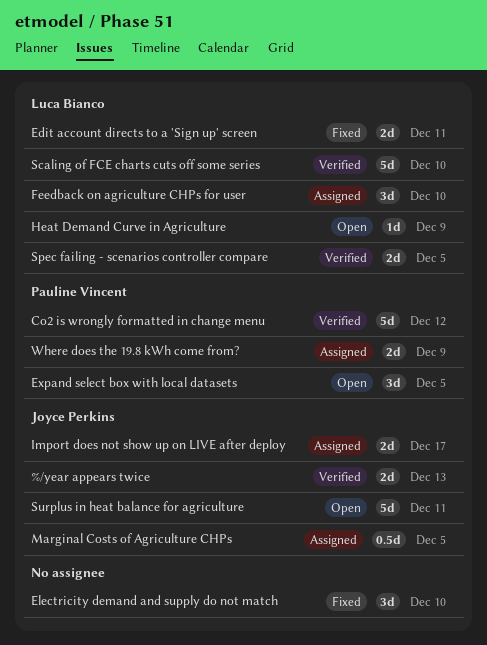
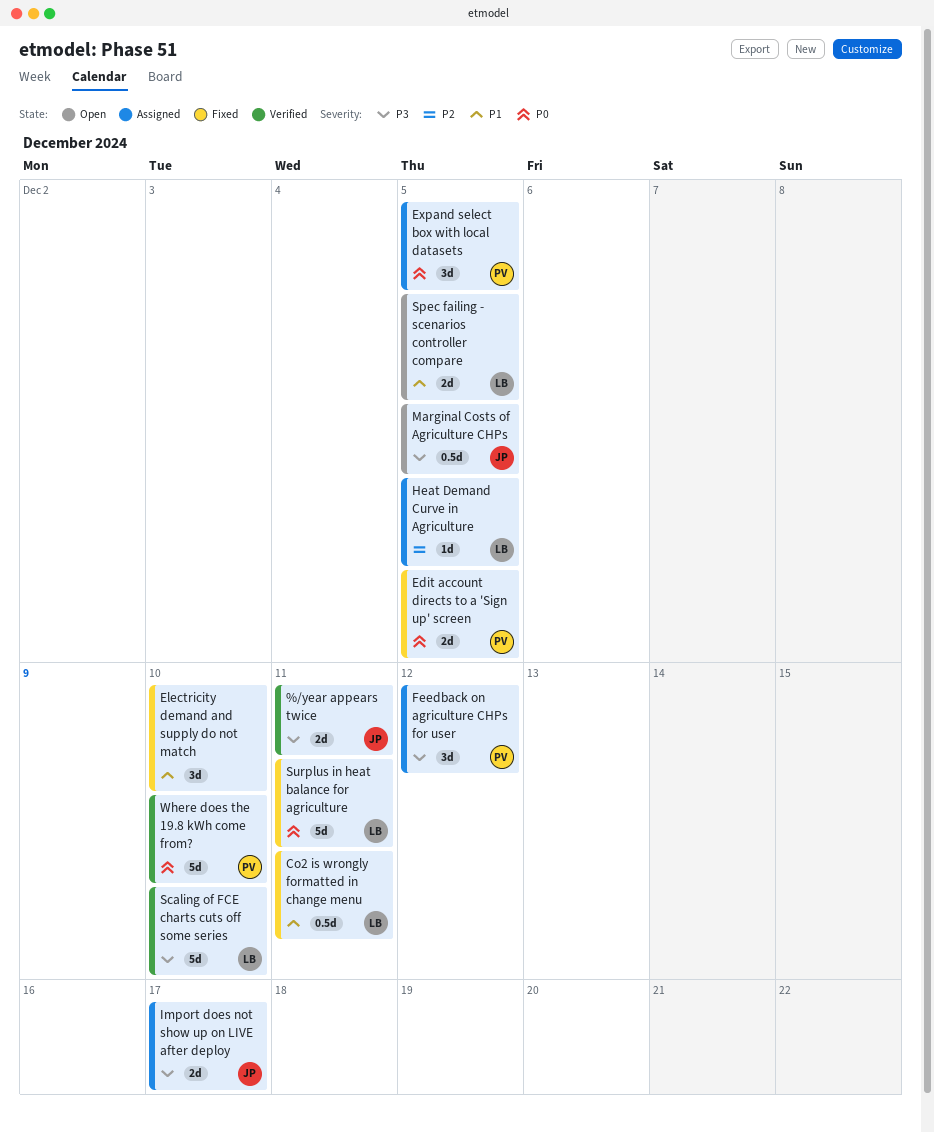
%/year appears twice, due: Dec 13 -> Dec 11
Co2 is wrongly formatted in change menu, status: Verified -> Fixed
Co2 is wrongly formatted in change menu, owner: Pauline Vincent -> Luca Bianco
Co2 is wrongly formatted in change menu, estimate: 5d -> 0.5d
Co2 is wrongly formatted in change menu, due: Dec 12 -> Dec 11
Edit account directs to a 'Sign up' screen, owner: Luca Bianco -> Pauline Vincent
Edit account directs to a 'Sign up' screen, due: Dec 11 -> Dec 5
Expand select box with local datasets, status: Open -> Assigned
Feedback on agriculture CHPs for user, owner: Luca Bianco -> Pauline Vincent
Feedback on agriculture CHPs for user, due: Dec 10 -> Dec 12
Heat Demand Curve in Agriculture, status: Open -> Assigned
Heat Demand Curve in Agriculture, due: Dec 9 -> Dec 5
Marginal Costs of Agriculture CHPs, status: Assigned -> Open
Spec failing - scenarios controller compare, status: Verified -> Open
Surplus in heat balance for agriculture, status: Open -> Fixed
Surplus in heat balance for agriculture, owner: Joyce Perkins -> Luca Bianco
Where does the 19.8 kWh come from?, status: Assigned -> Verified
Where does the 19.8 kWh come from?, estimate: 2d -> 5d
Where does the 19.8 kWh come from?, due: Dec 9 -> Dec 10

